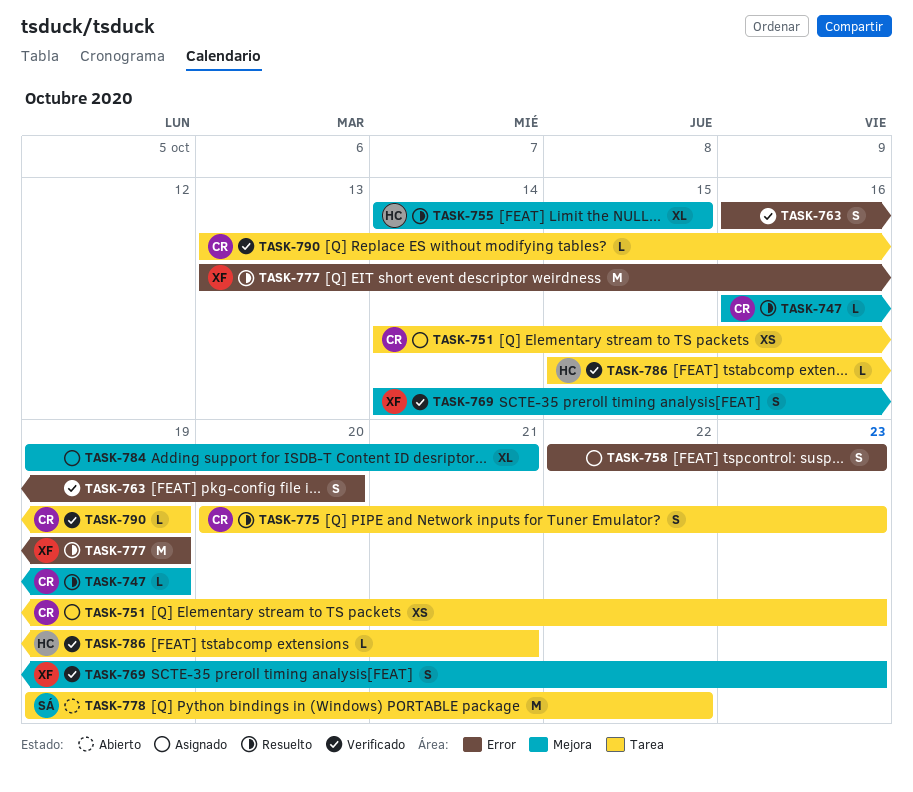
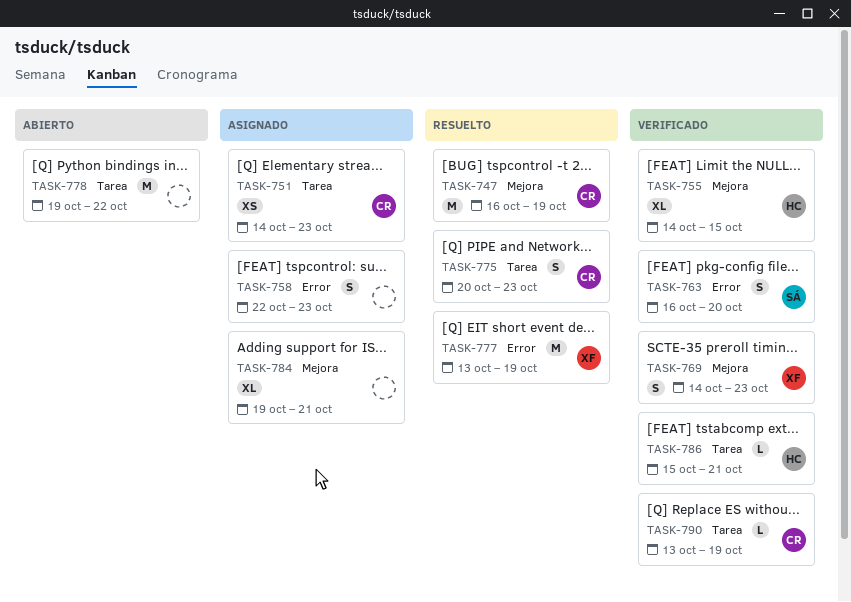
TASK-747, estimate: L -> M
TASK-755, status: Resuelto -> Verificado
TASK-763, owner: none -> SÁ
TASK-778, owner: SÁ -> none

